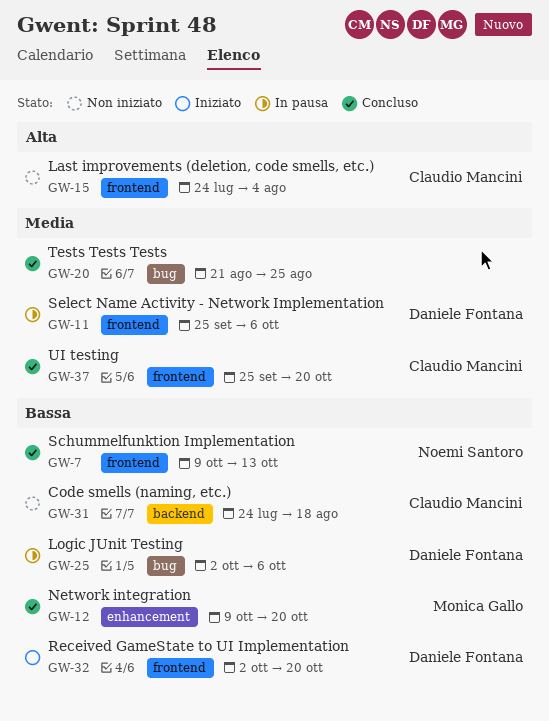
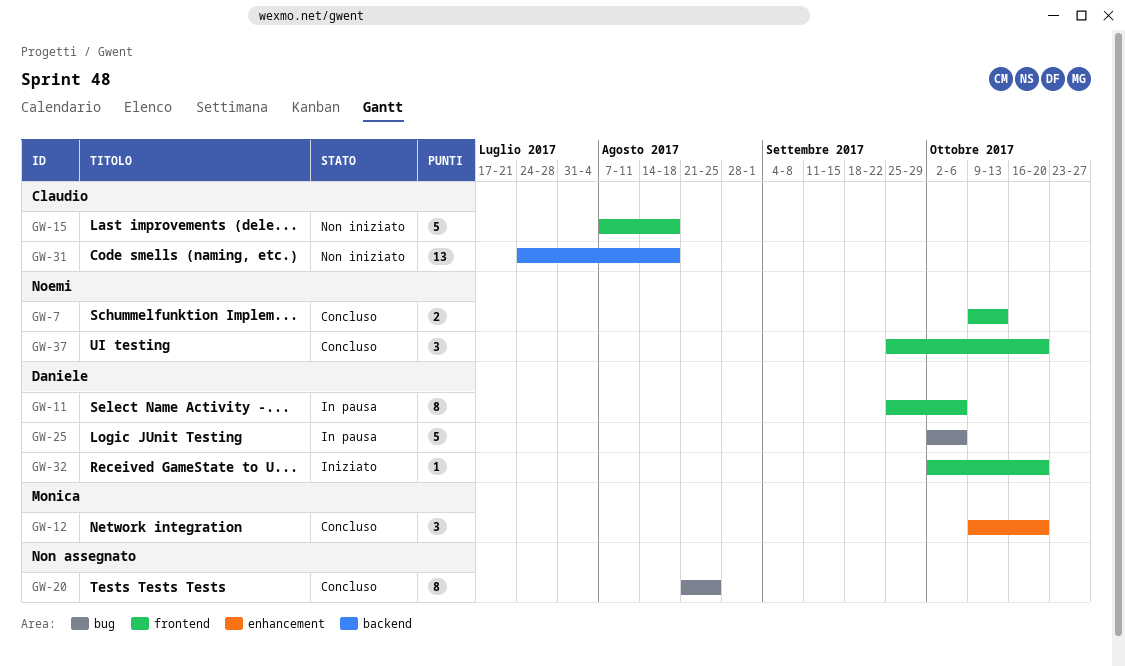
GW-15, start: Jul 24 -> Aug 7
GW-15, due: Aug 4 -> Aug 18
GW-37, owner: Claudio Mancini -> Noemi Santoro

